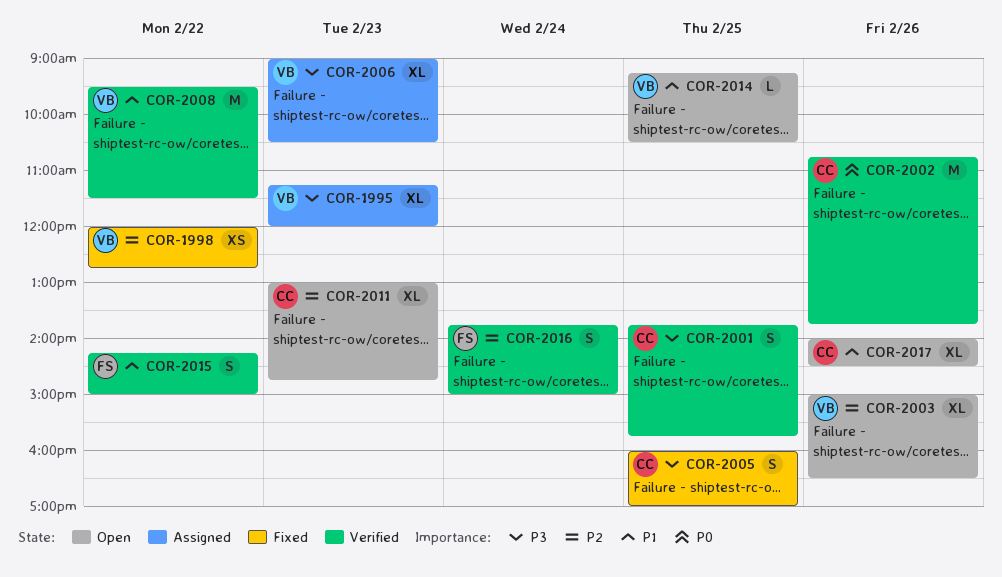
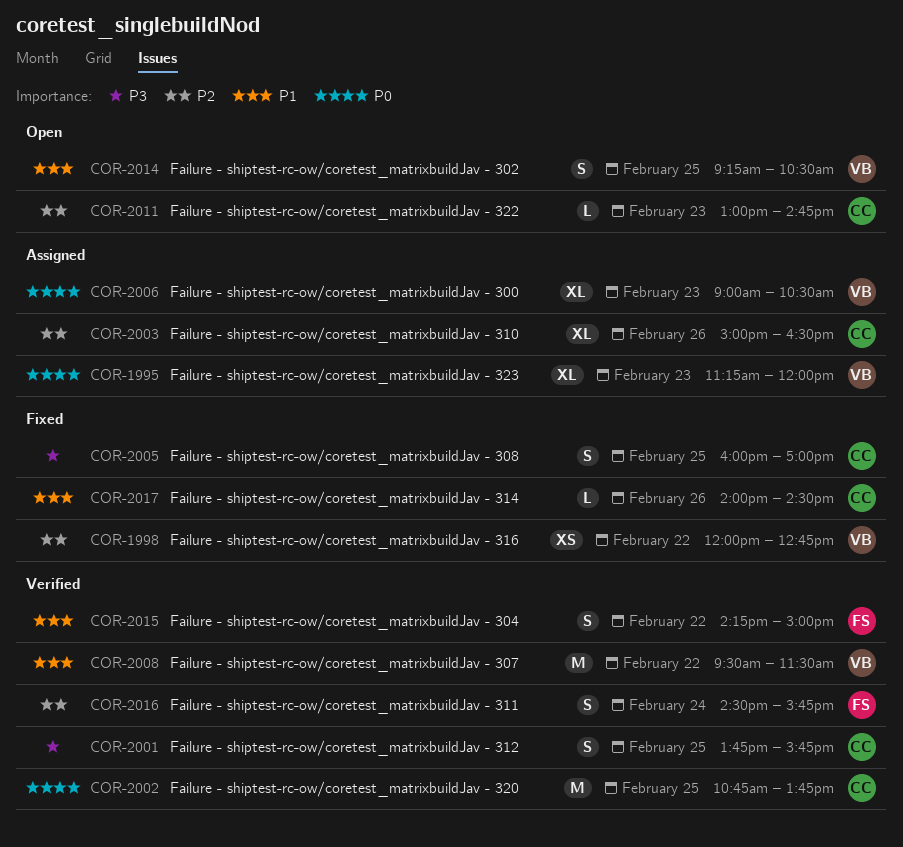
COR-1995, priority: P3 -> P0
COR-2002, day: Feb 26 -> Feb 25
COR-2003, status: Open -> Assigned
COR-2003, owner: VB -> CC
COR-2006, priority: P3 -> P0
COR-2011, estimate: XL -> L
COR-2014, estimate: L -> S
COR-2016, begins: 13:45 -> 14:30
COR-2016, ends: 15:00 -> 15:45
COR-2017, status: Open -> Fixed
COR-2017, estimate: XL -> L

